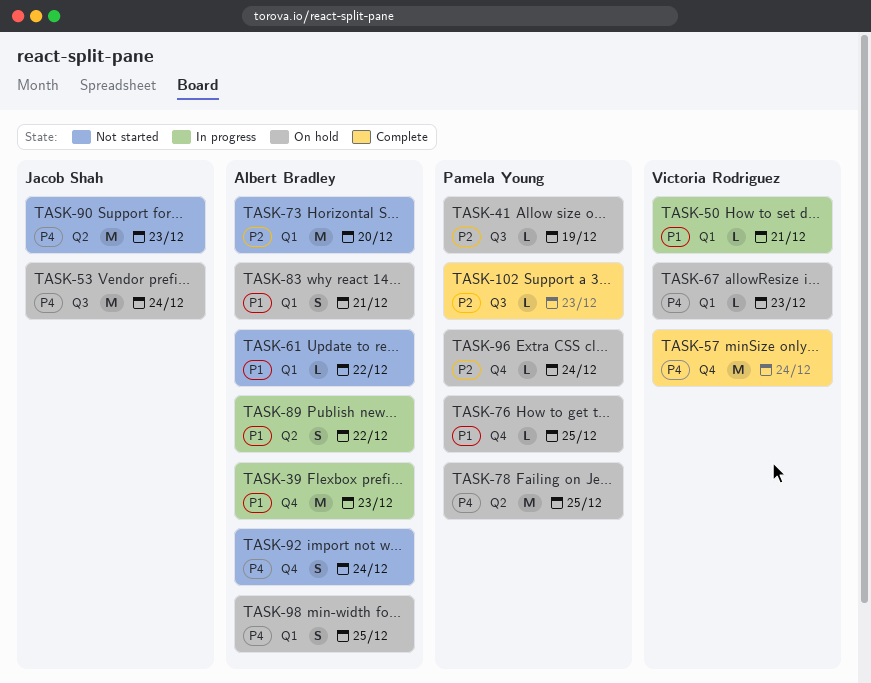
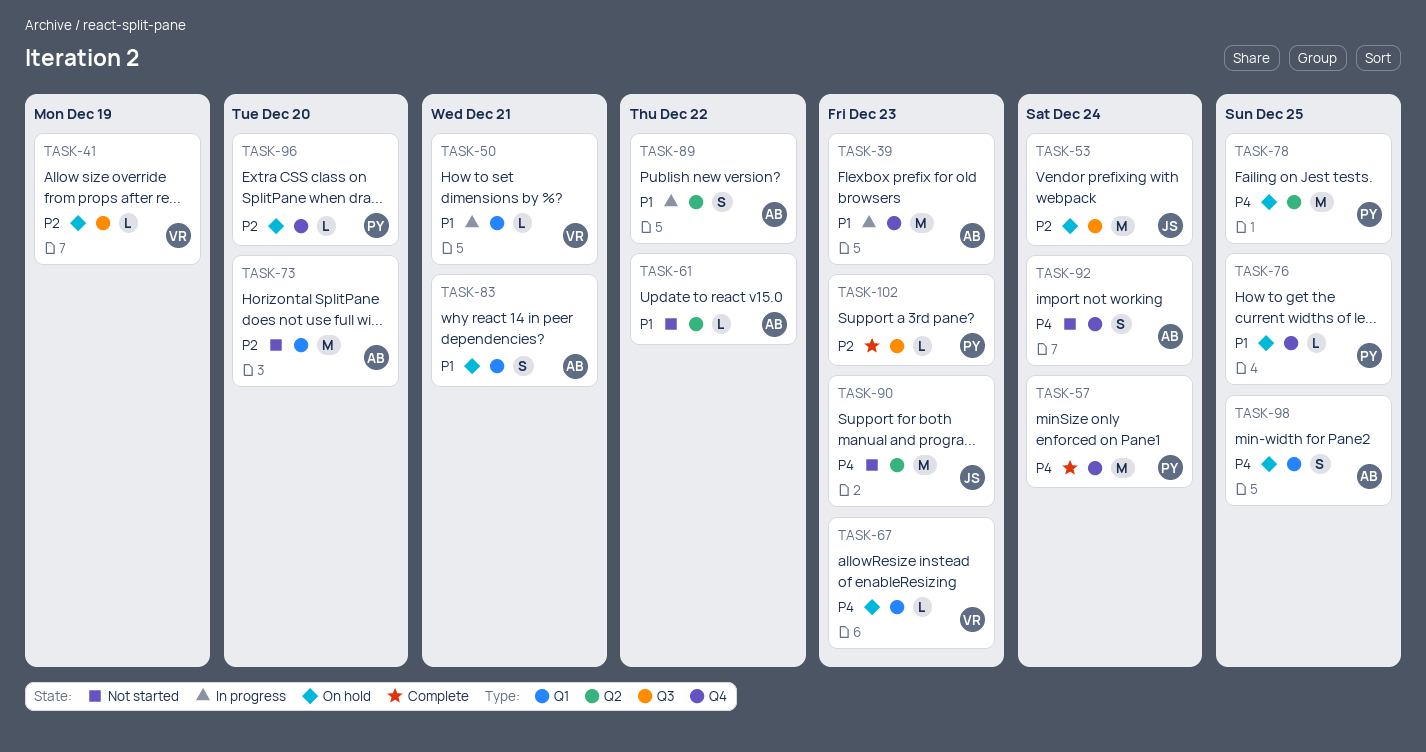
TASK-41, owner: Pamela Young -> Victoria Rodriguez
TASK-53, priority: P4 -> P2
TASK-57, owner: Victoria Rodriguez -> Pamela Young
TASK-61, label: Q1 -> Q2
TASK-96, due: Dec 24 -> Dec 20

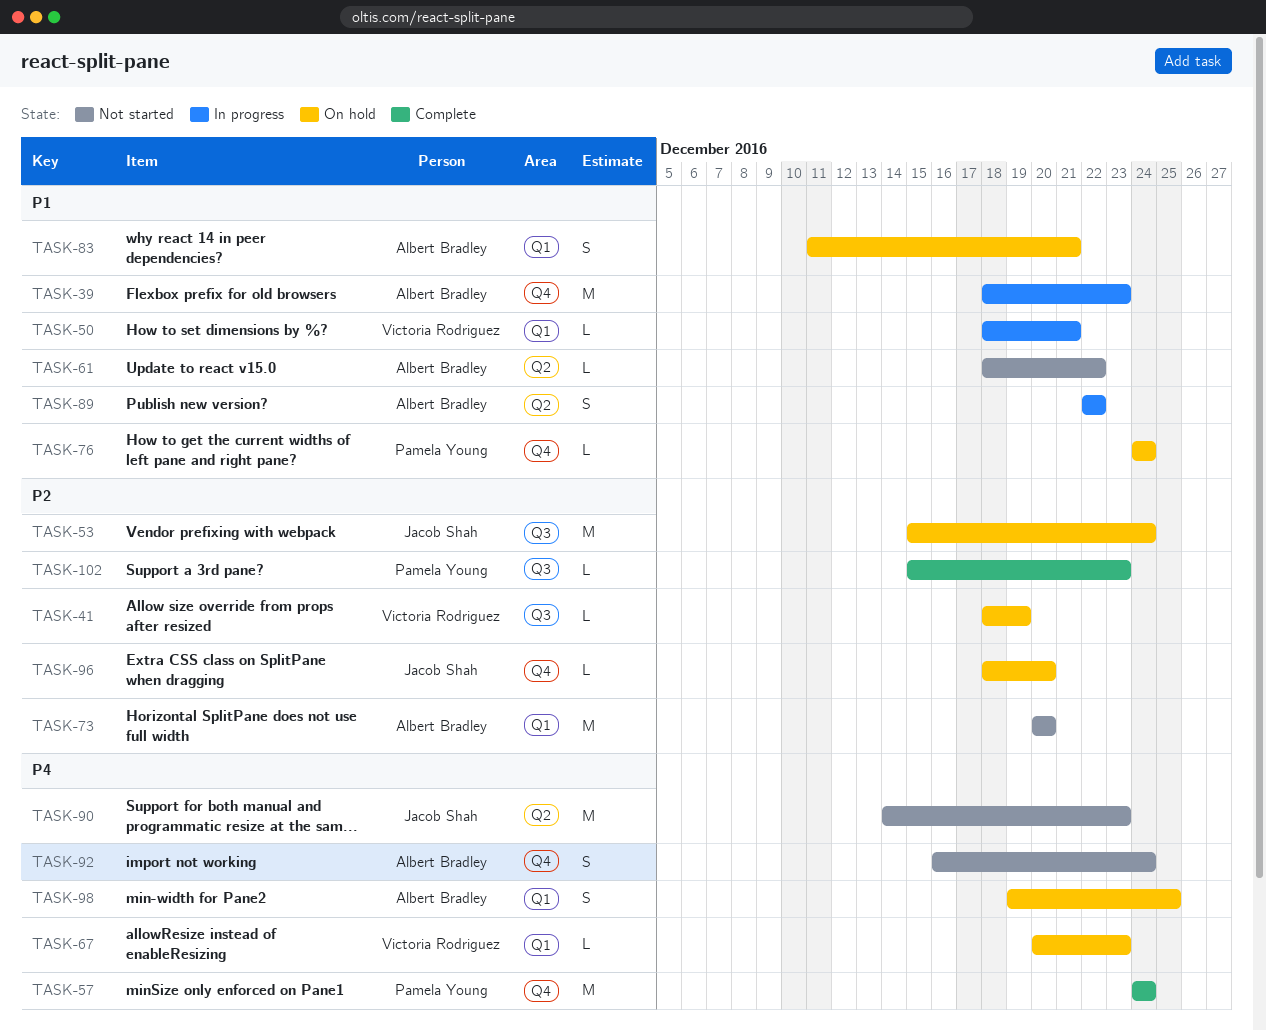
TASK-76, due: Dec 25 -> Dec 24
TASK-78: present -> none
TASK-96, owner: Pamela Young -> Jacob Shah

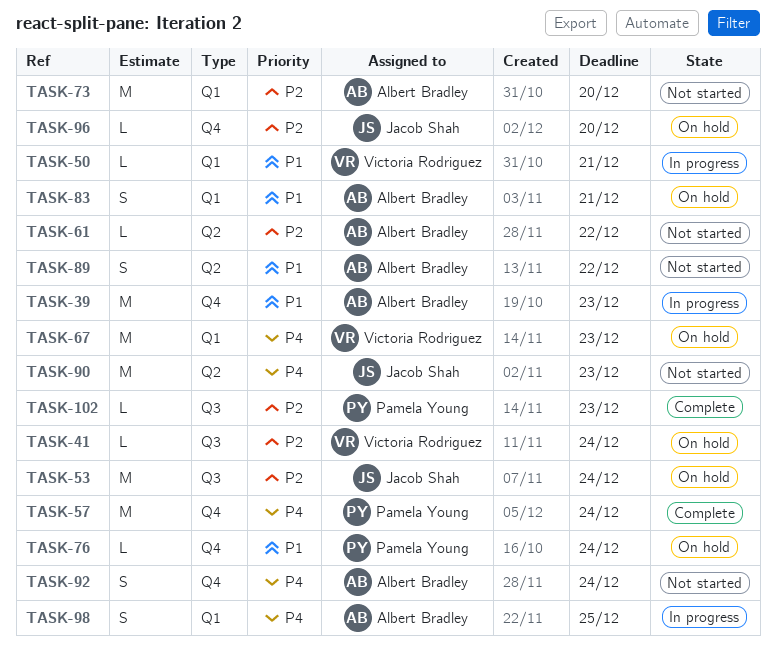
TASK-41, due: Dec 19 -> Dec 24
TASK-61, priority: P1 -> P2
TASK-67, estimate: L -> M
TASK-89, status: In progress -> Not started
TASK-98, status: On hold -> In progress

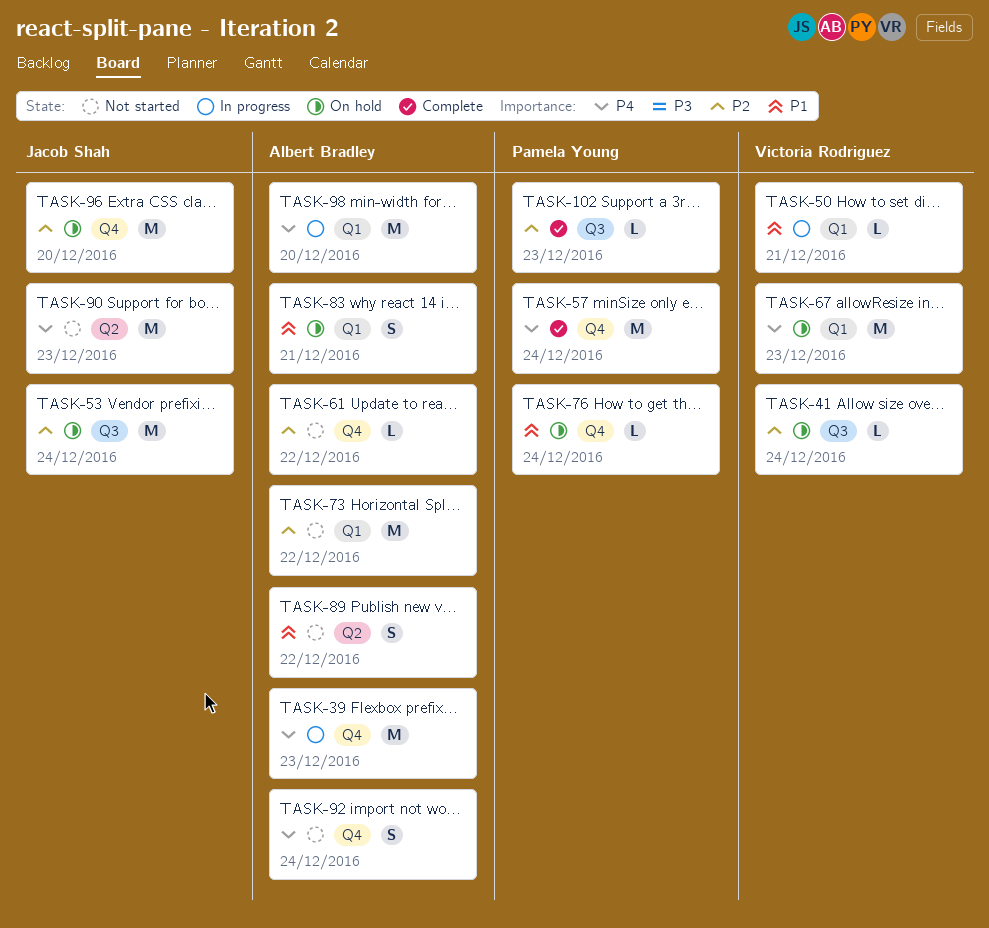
TASK-39, priority: P1 -> P4
TASK-61, label: Q2 -> Q4
TASK-73, due: Dec 20 -> Dec 22
TASK-96, estimate: L -> M
TASK-98, estimate: S -> M
TASK-98, due: Dec 25 -> Dec 20

